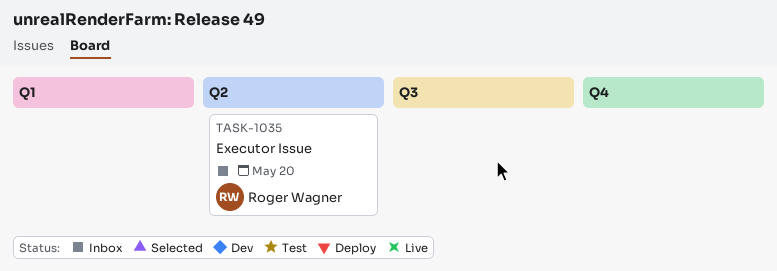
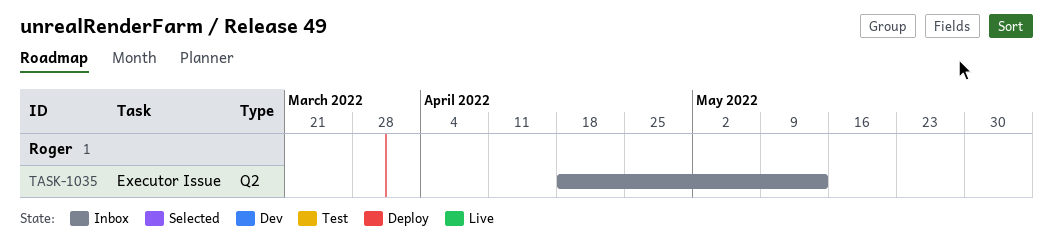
TASK-1035, due: May 20 -> May 13

